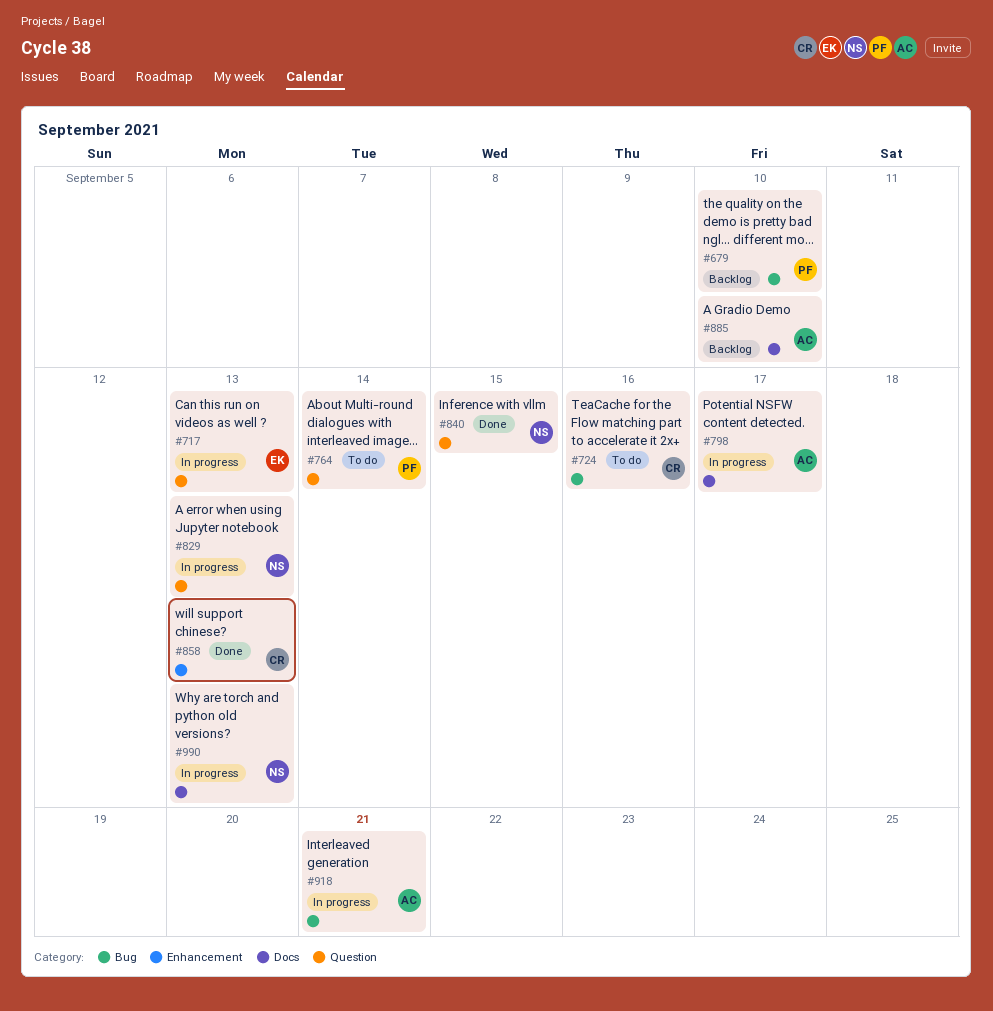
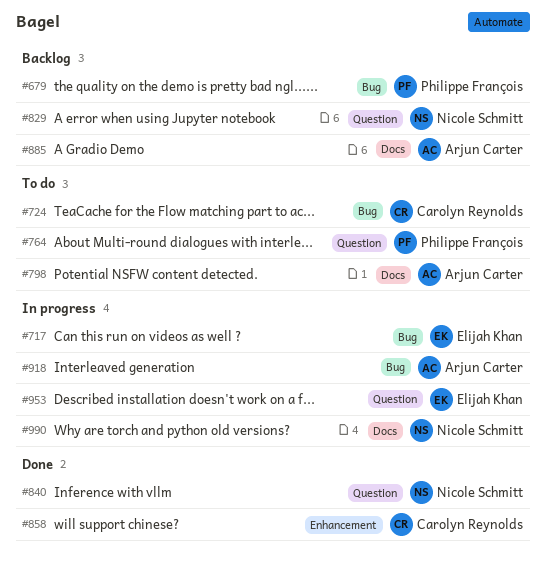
#717, label: Question -> Bug
#798, status: In progress -> To do
#829, status: In progress -> Backlog
#953: none -> present

